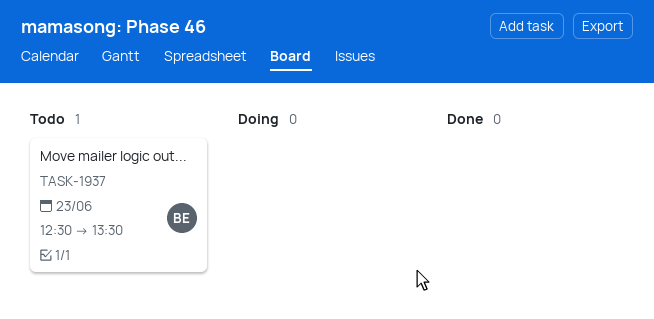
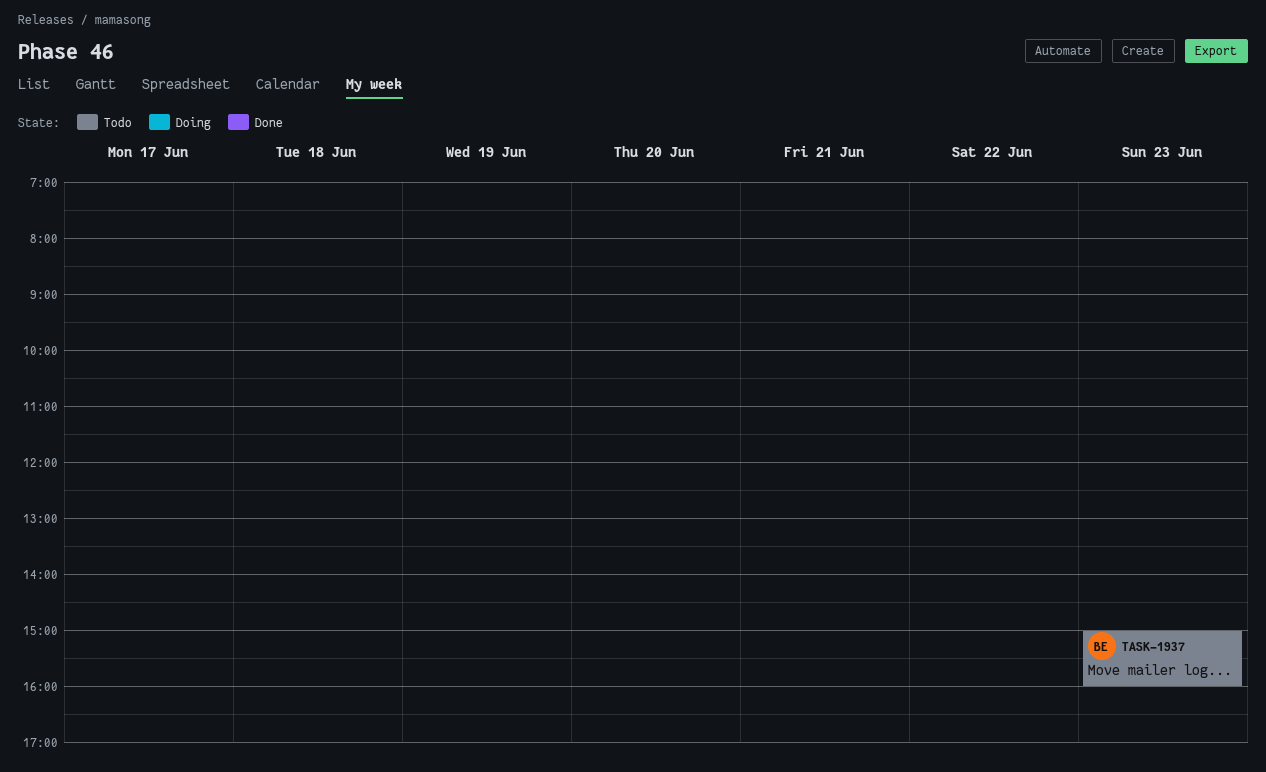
TASK-1937, begins: 12:30 -> 15:00
TASK-1937, ends: 13:30 -> 16:00

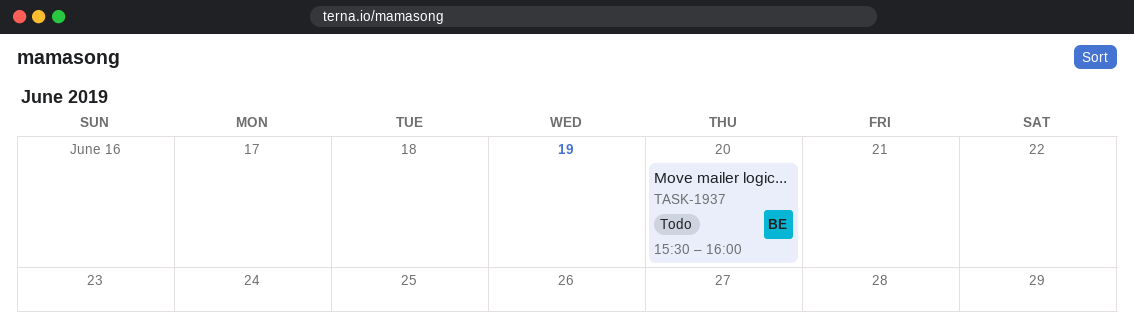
TASK-1937, day: Jun 23 -> Jun 20
TASK-1937, begins: 15:00 -> 15:30

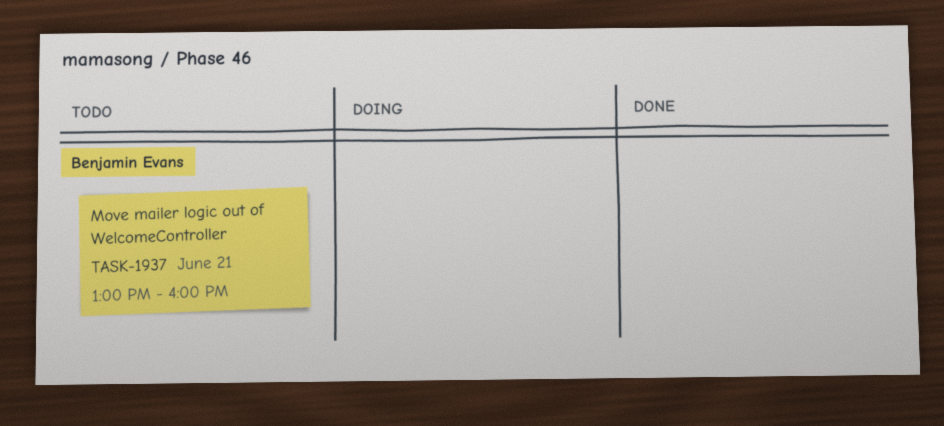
TASK-1937, day: Jun 20 -> Jun 21
TASK-1937, begins: 15:30 -> 13:00

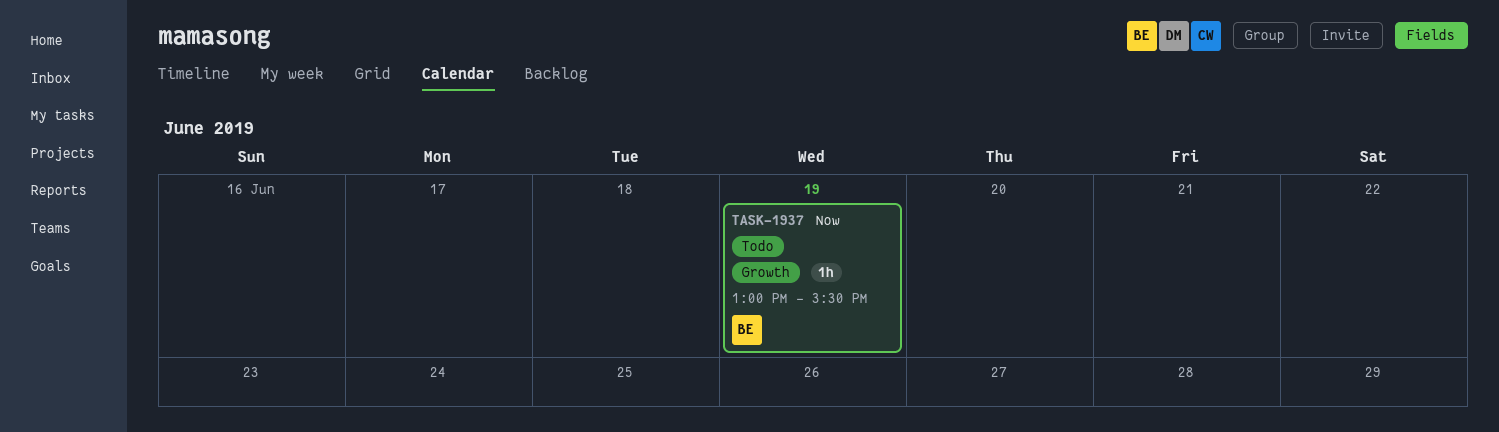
TASK-1937, day: Jun 21 -> Jun 19
TASK-1937, ends: 16:00 -> 15:30

